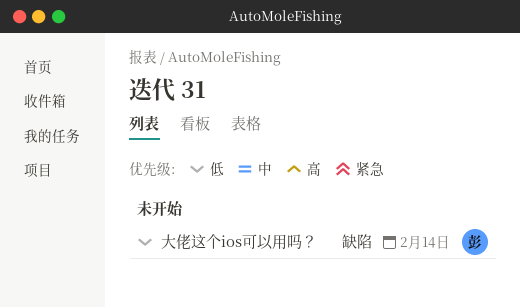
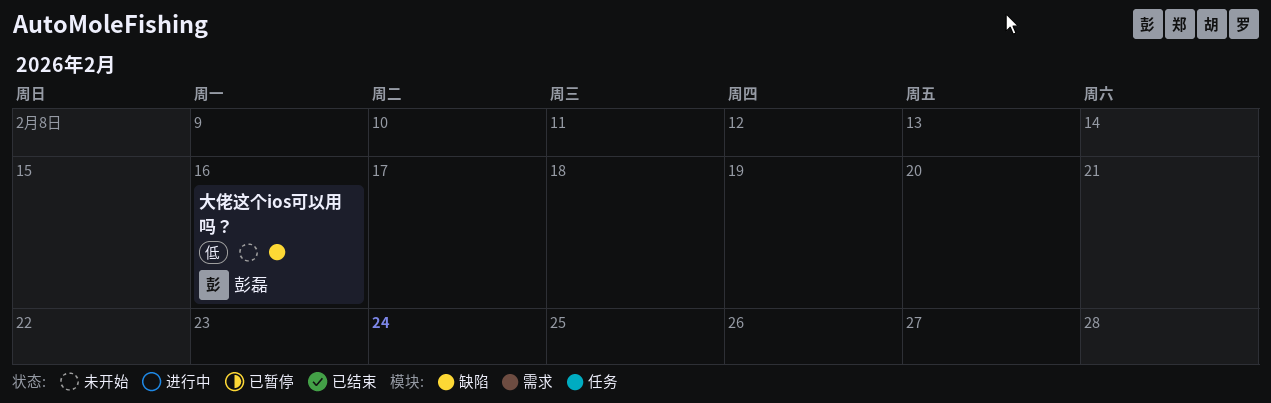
大佬这个ios可以用吗？, due: Feb 14 -> Feb 16

